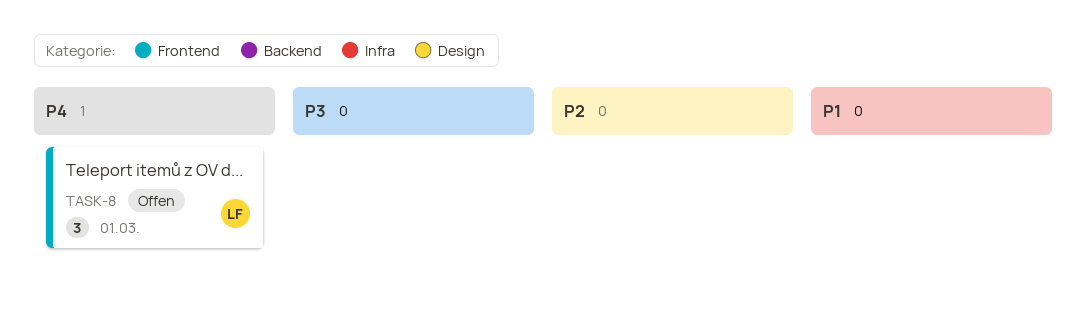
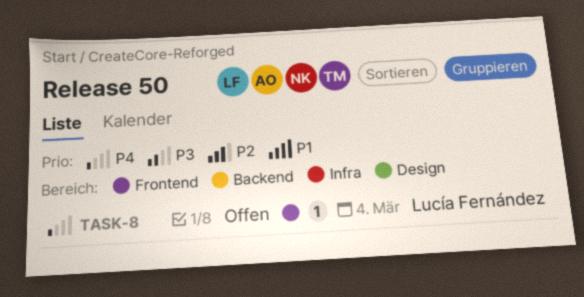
TASK-8, estimate: 3 -> 1
TASK-8, due: Mar 1 -> Mar 4

